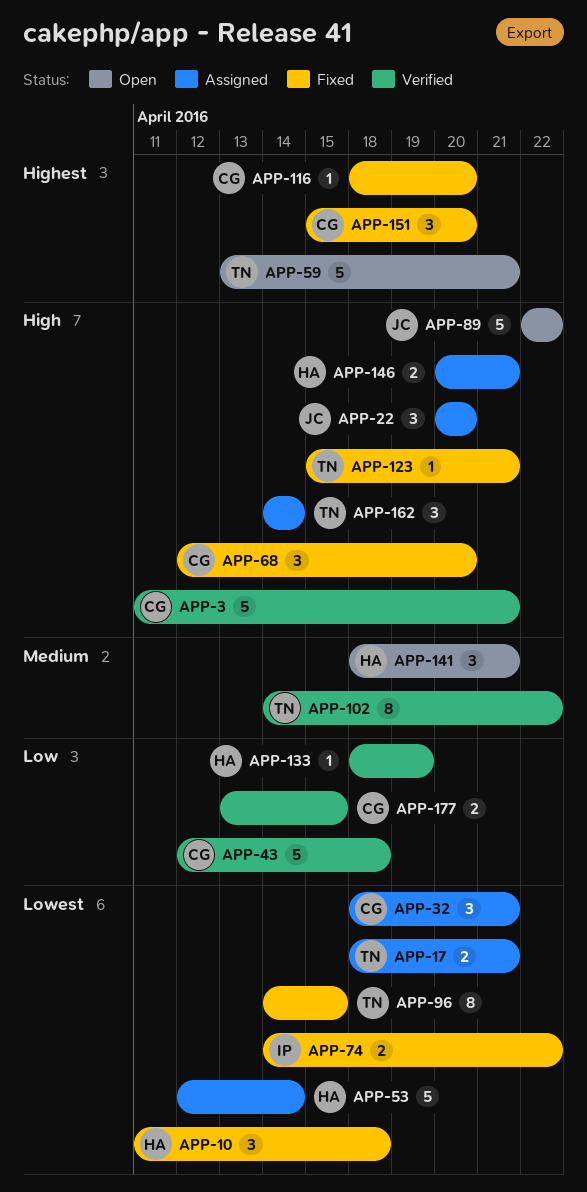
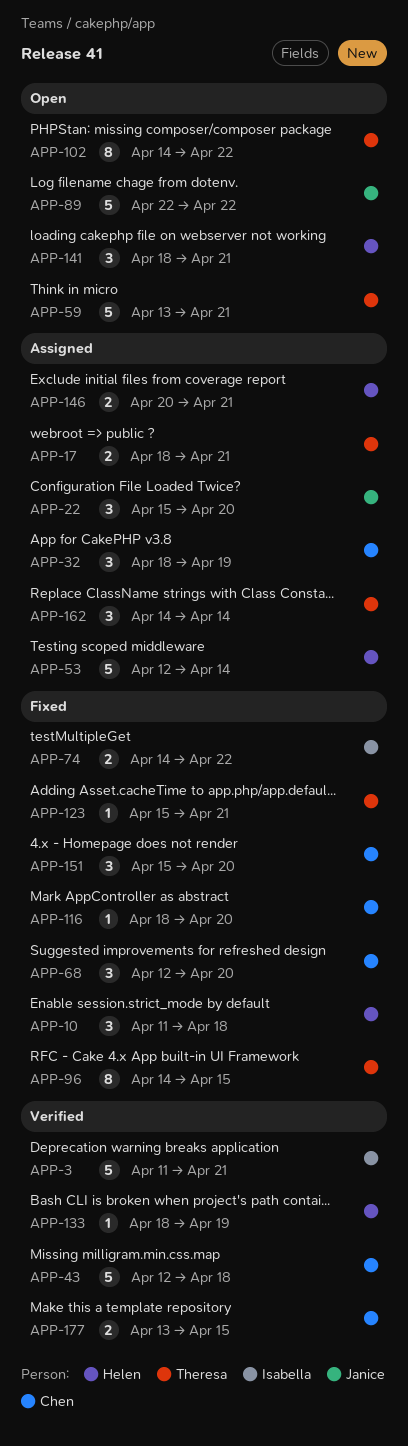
APP-3, owner: Chen -> Isabella
APP-22, start: Apr 20 -> Apr 15
APP-32, due: Apr 21 -> Apr 19
APP-102, status: Verified -> Open

